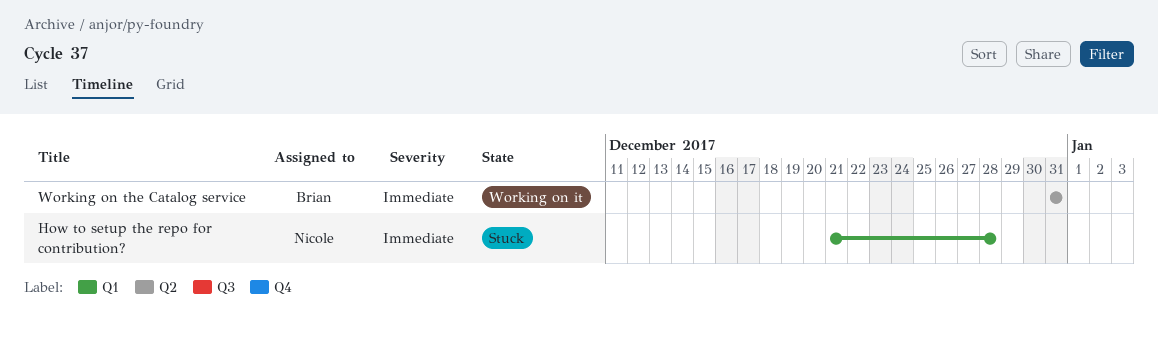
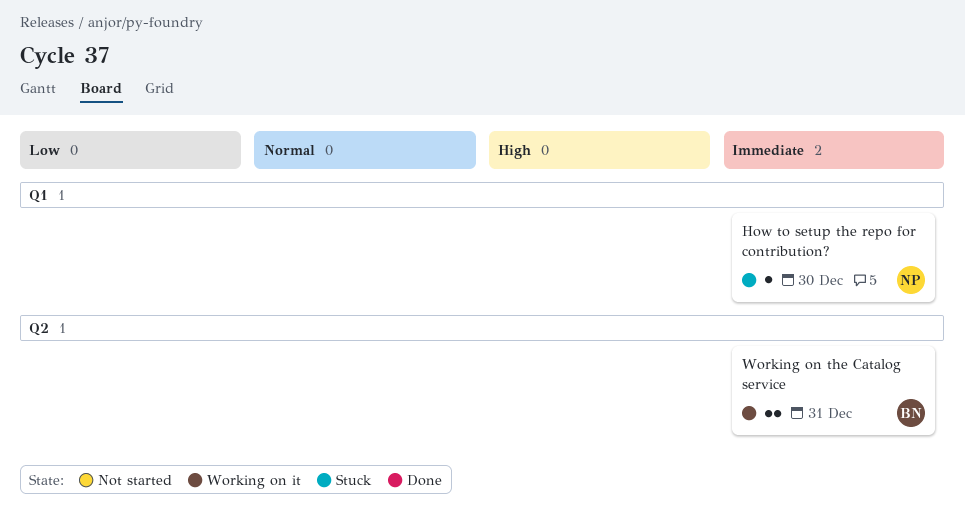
How to setup the repo for contribution?, due: Dec 28 -> Dec 30

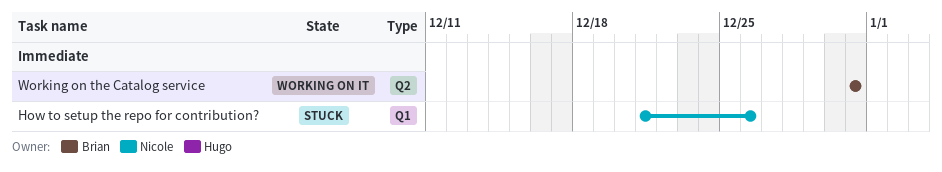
How to setup the repo for contribution?, due: Dec 30 -> Dec 26

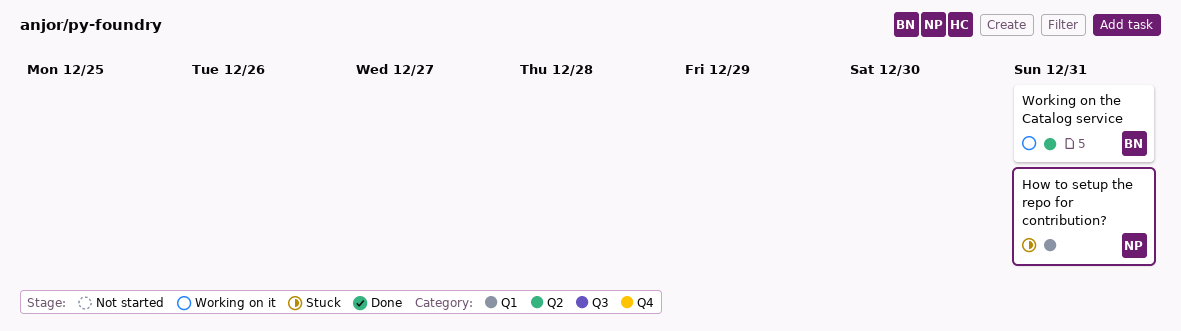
How to setup the repo for contribution?, due: Dec 26 -> Dec 31

